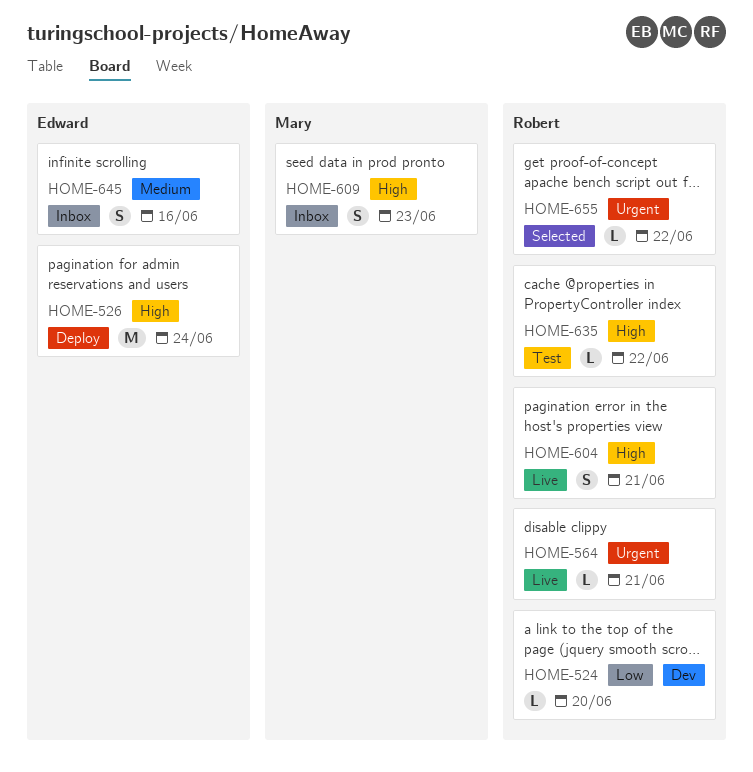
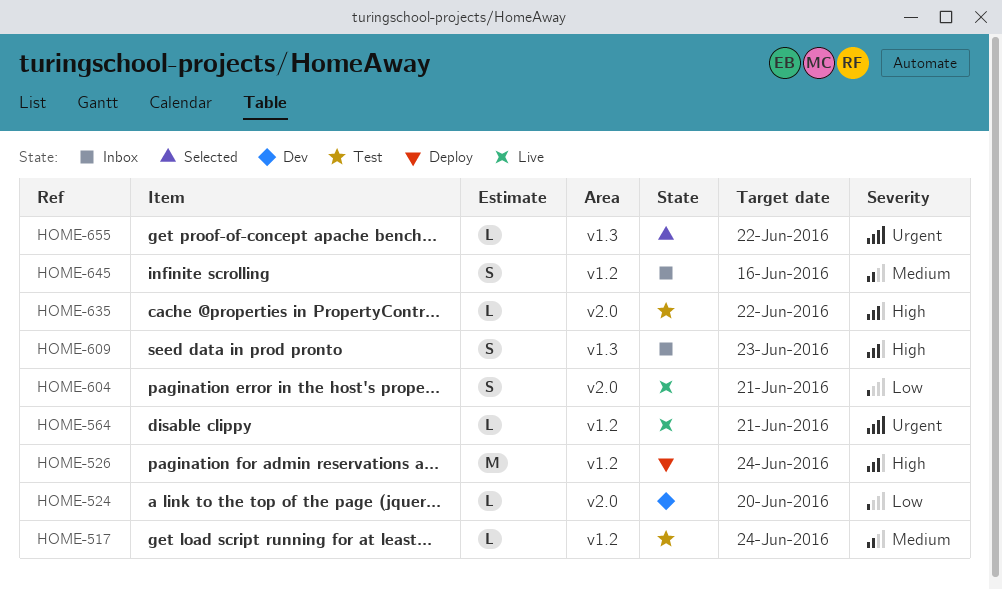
HOME-517: none -> present
HOME-604, priority: High -> Low

